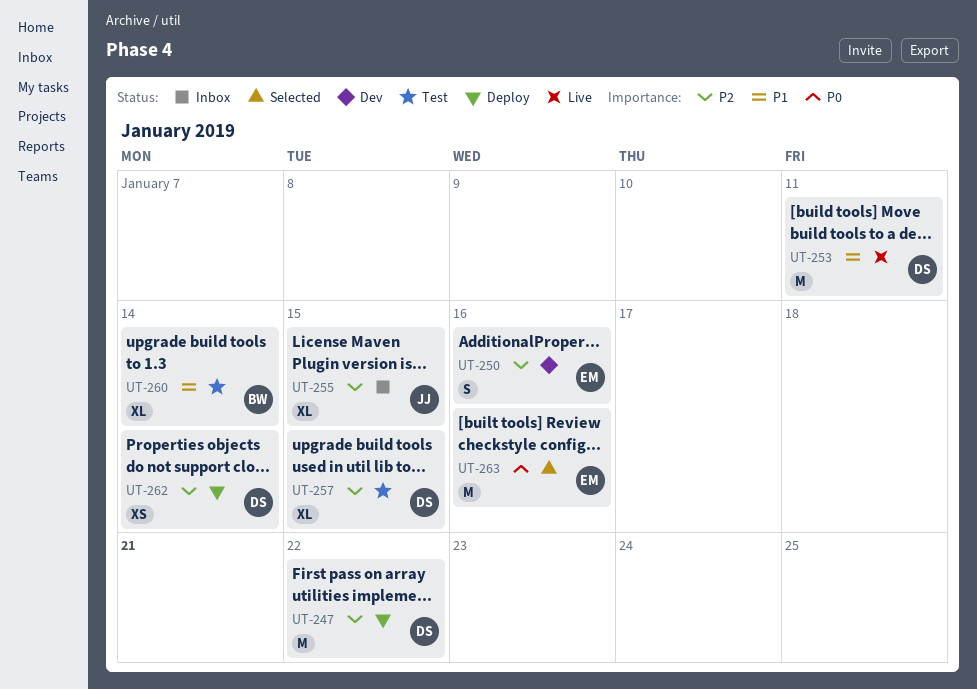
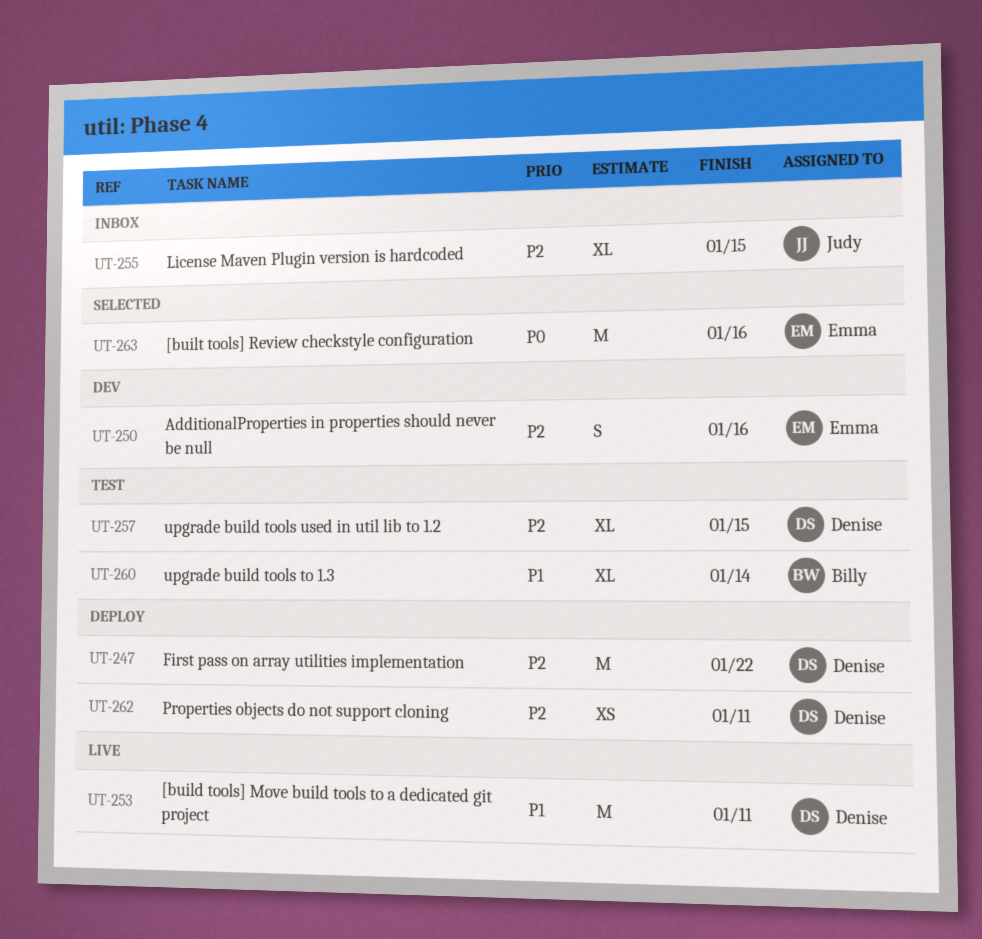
UT-262, due: Jan 14 -> Jan 11

